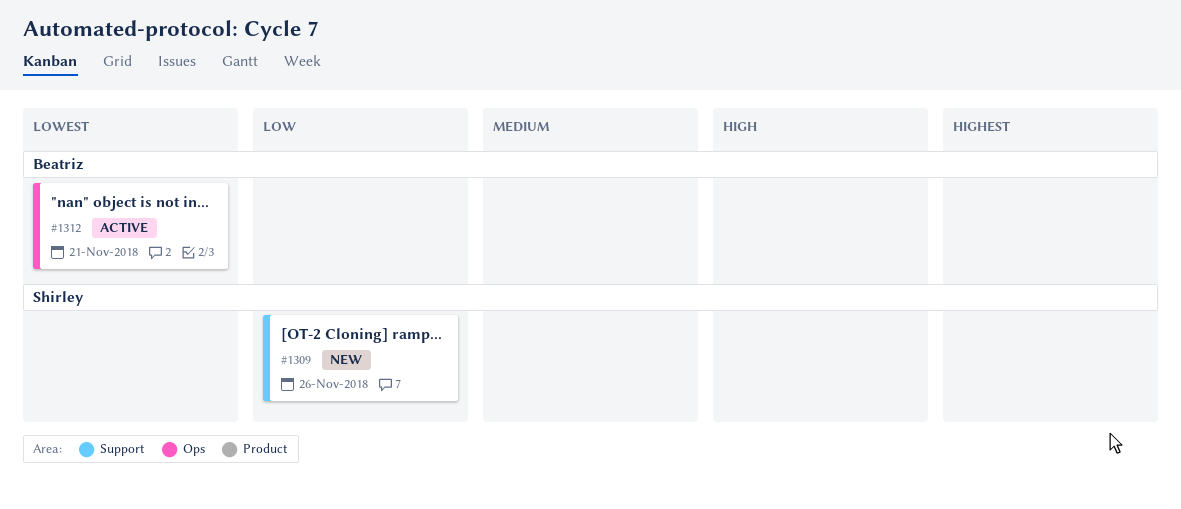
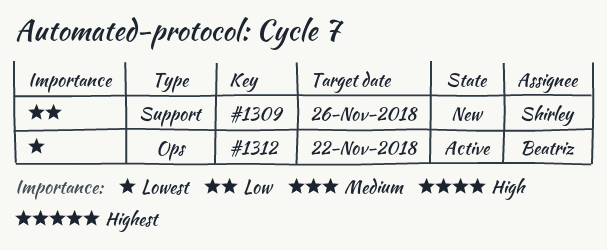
#1312, due: Nov 21 -> Nov 22

